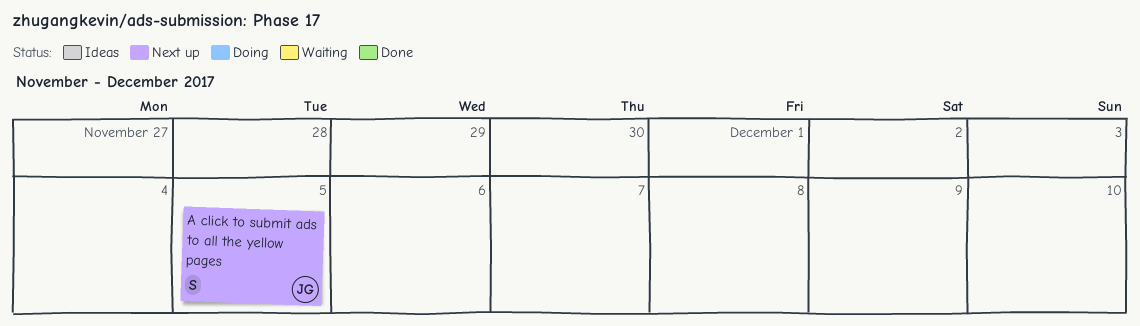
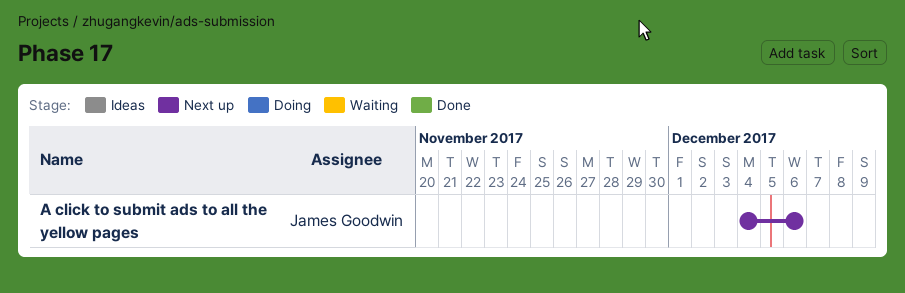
A click to submit ads to all the yellow pages, due: Dec 5 -> Dec 6

